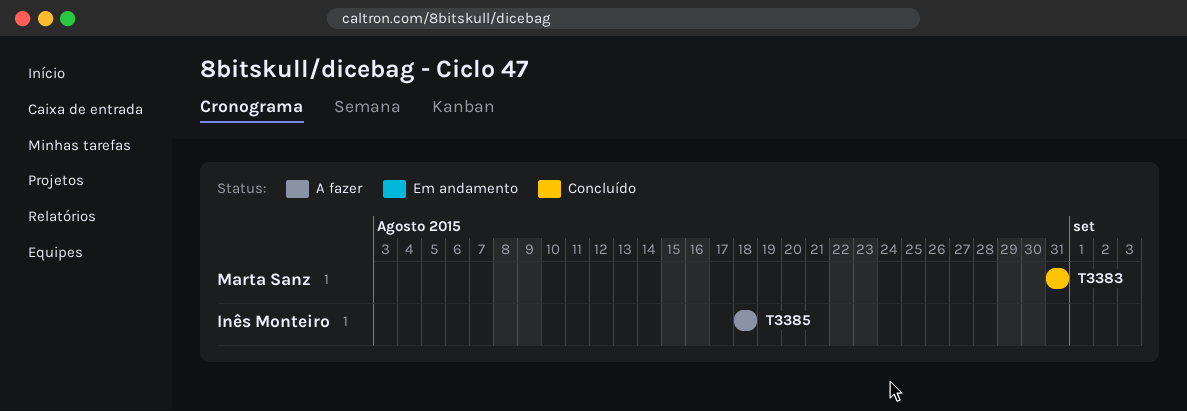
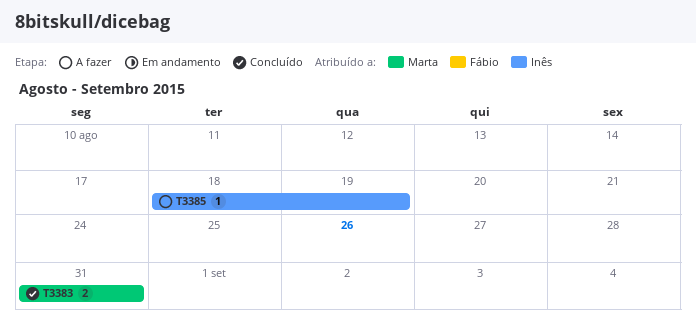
T3385, due: Aug 18 -> Aug 19

